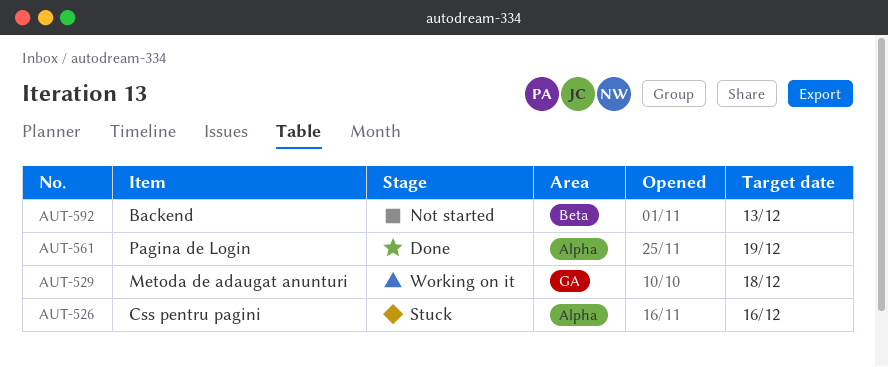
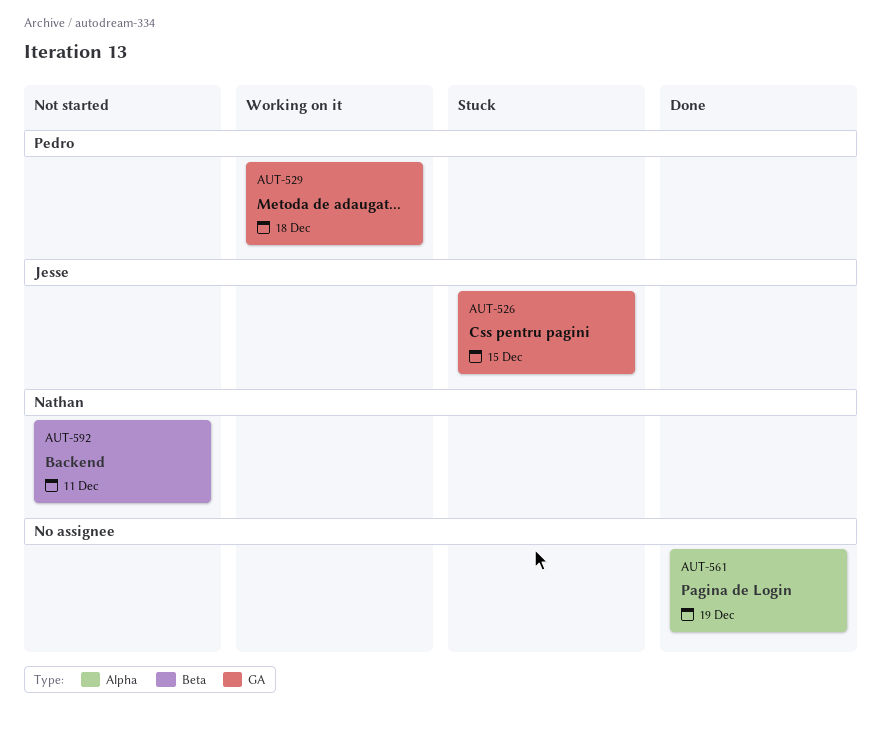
AUT-526, label: Alpha -> GA
AUT-526, due: Dec 16 -> Dec 15
AUT-592, due: Dec 13 -> Dec 11

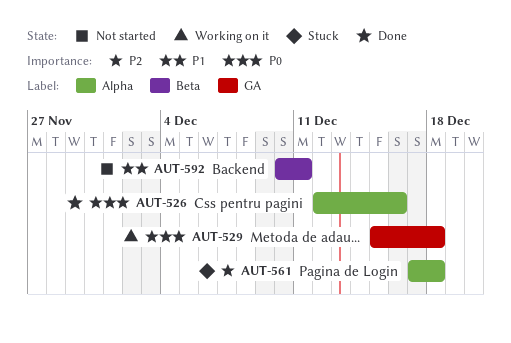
AUT-526, status: Stuck -> Done
AUT-526, label: GA -> Alpha
AUT-526, due: Dec 15 -> Dec 16
AUT-561, status: Done -> Stuck
AUT-561, due: Dec 19 -> Dec 18

